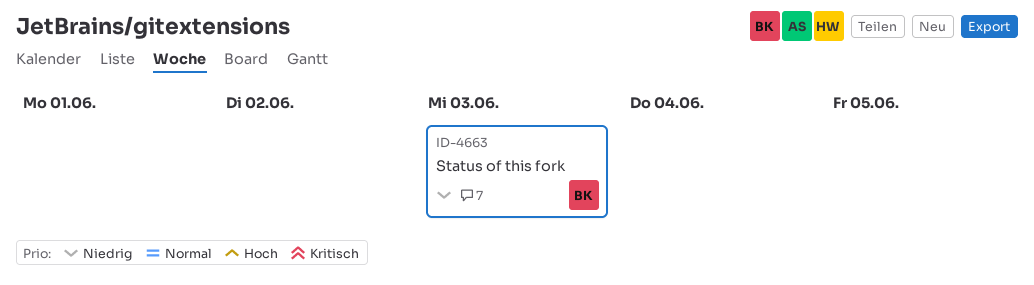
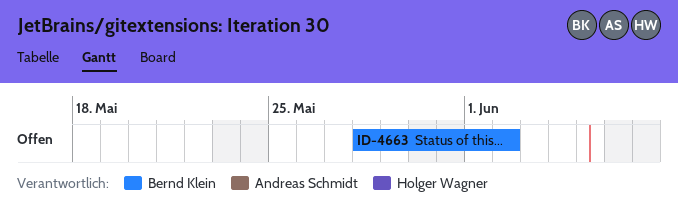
ID-4663, due: Jun 3 -> Jun 2

